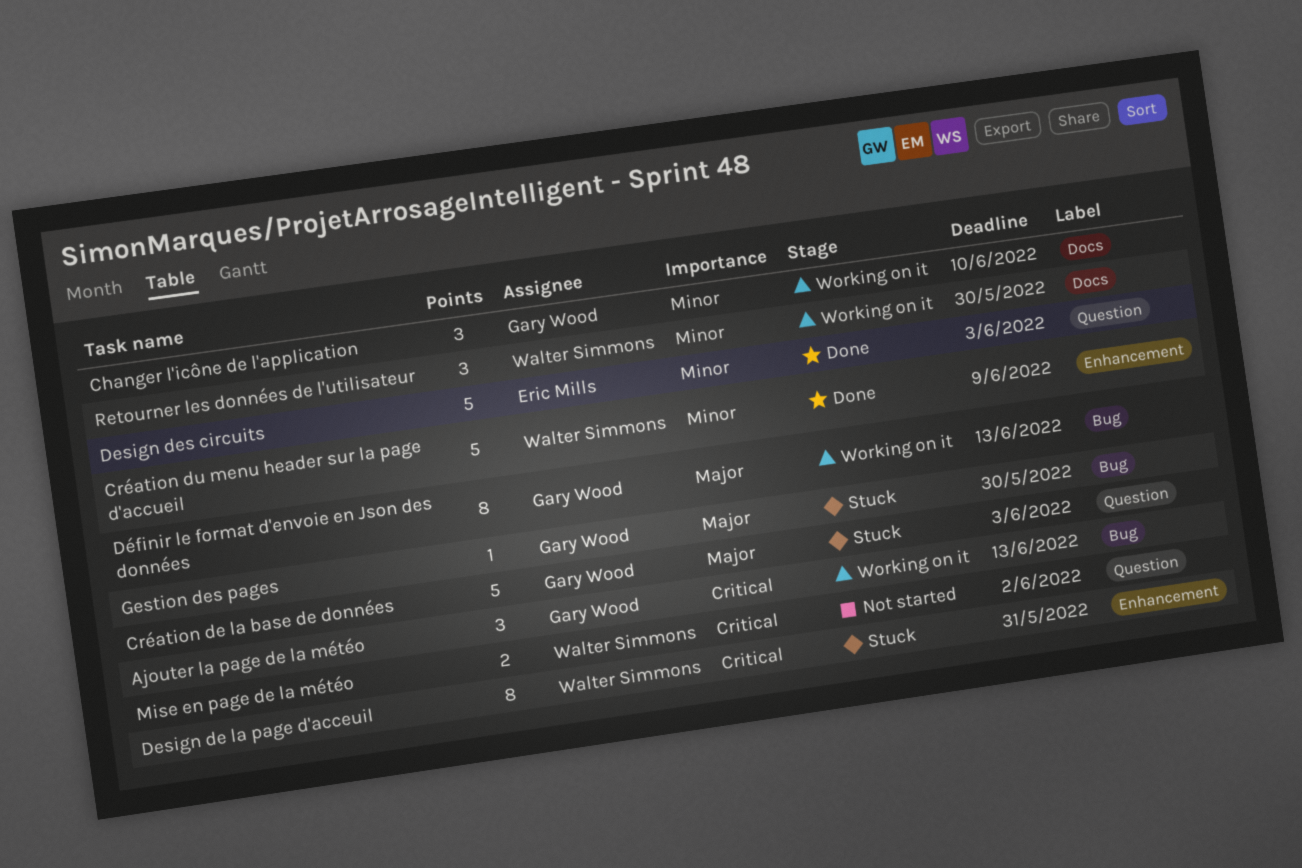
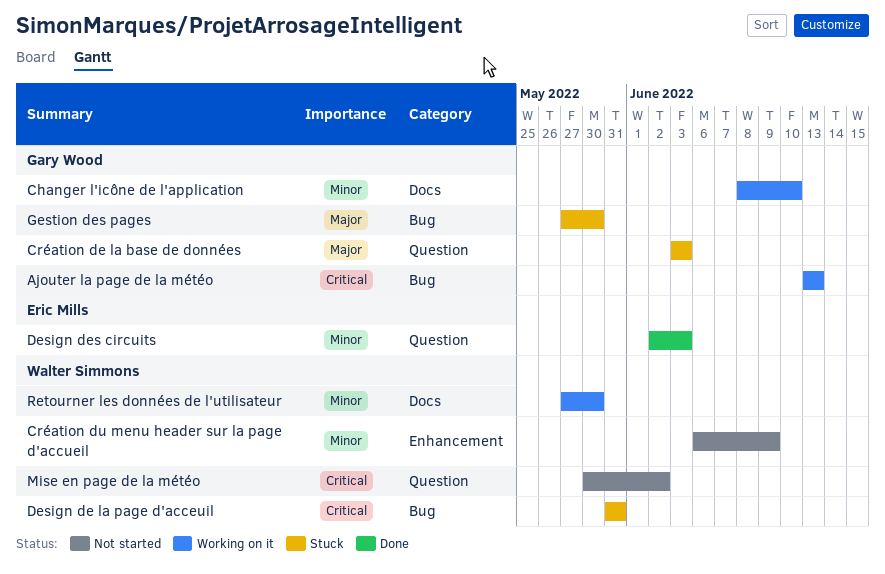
Création du menu header sur la page d'accueil, status: Done -> Not started
Design de la page d'acceuil, label: Enhancement -> Bug
Définir le format d'envoie en Json des données: present -> none

